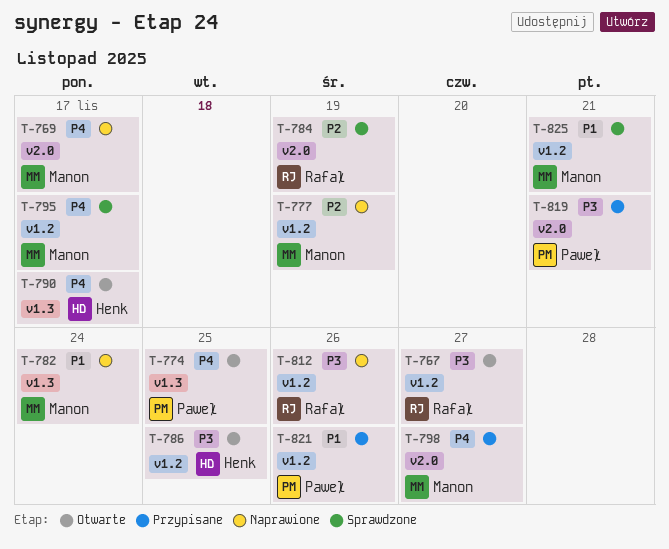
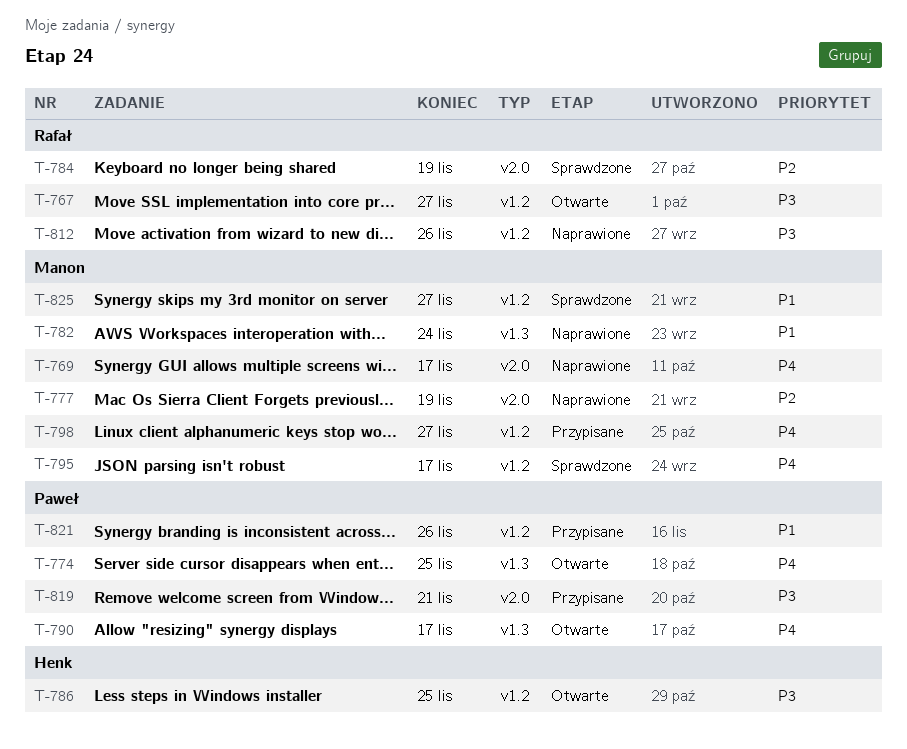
T-777, label: v1.2 -> v2.0
T-790, owner: Henk -> Paweł
T-798, label: v2.0 -> v1.2
T-825, due: Nov 21 -> Nov 27

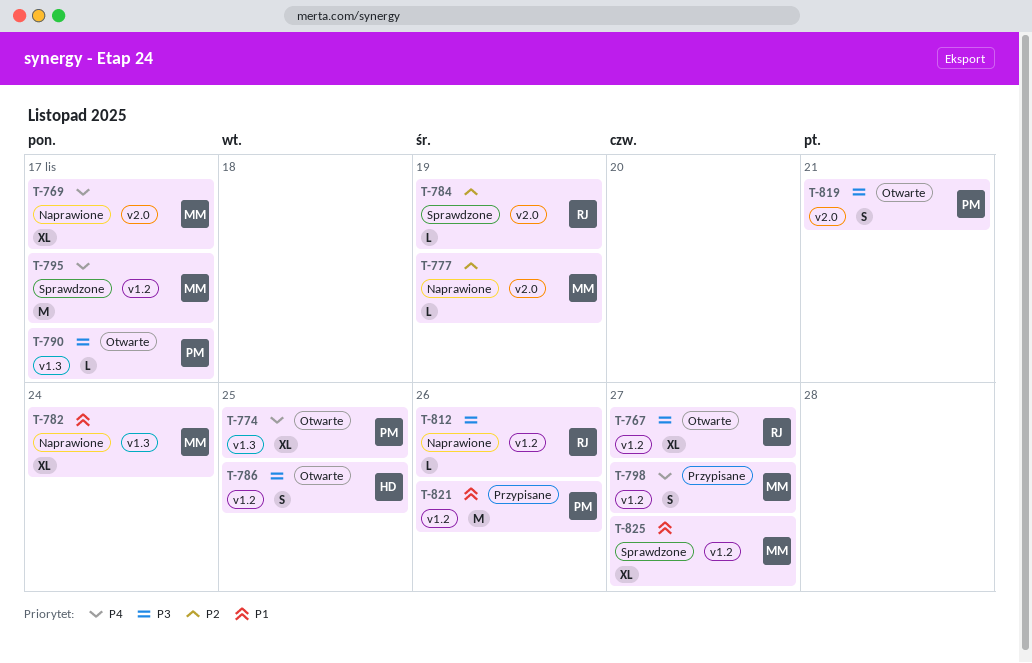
T-790, priority: P4 -> P3
T-819, status: Przypisane -> Otwarte

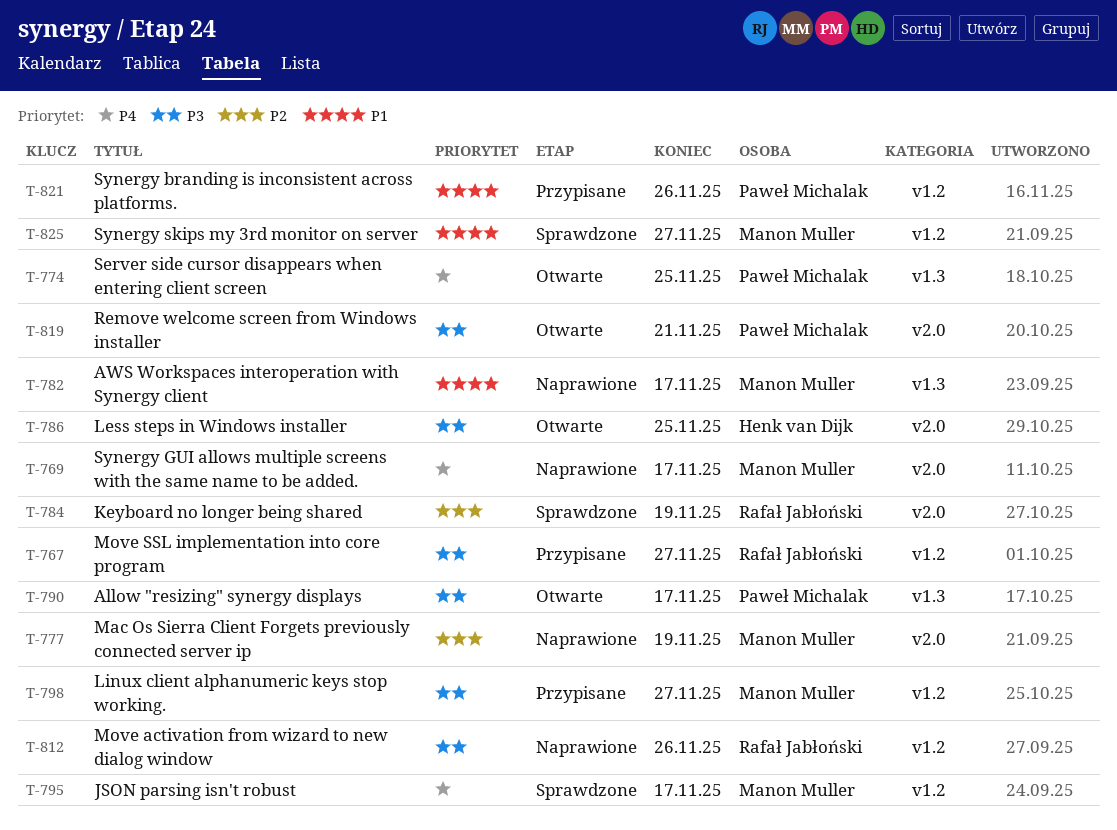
T-767, status: Otwarte -> Przypisane
T-782, due: Nov 24 -> Nov 17
T-786, label: v1.2 -> v2.0
T-798, priority: P4 -> P3

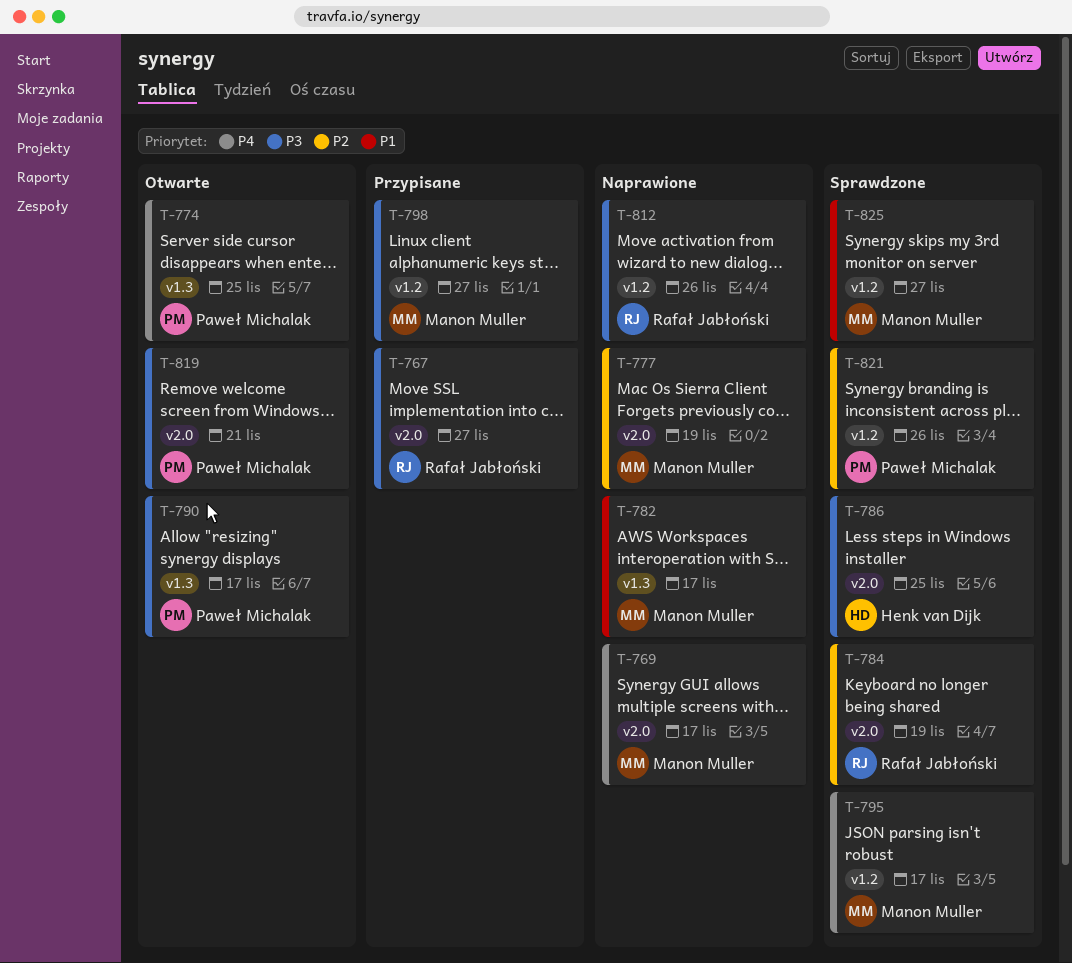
T-767, label: v1.2 -> v2.0
T-786, status: Otwarte -> Sprawdzone
T-821, status: Przypisane -> Sprawdzone
T-821, priority: P1 -> P2

